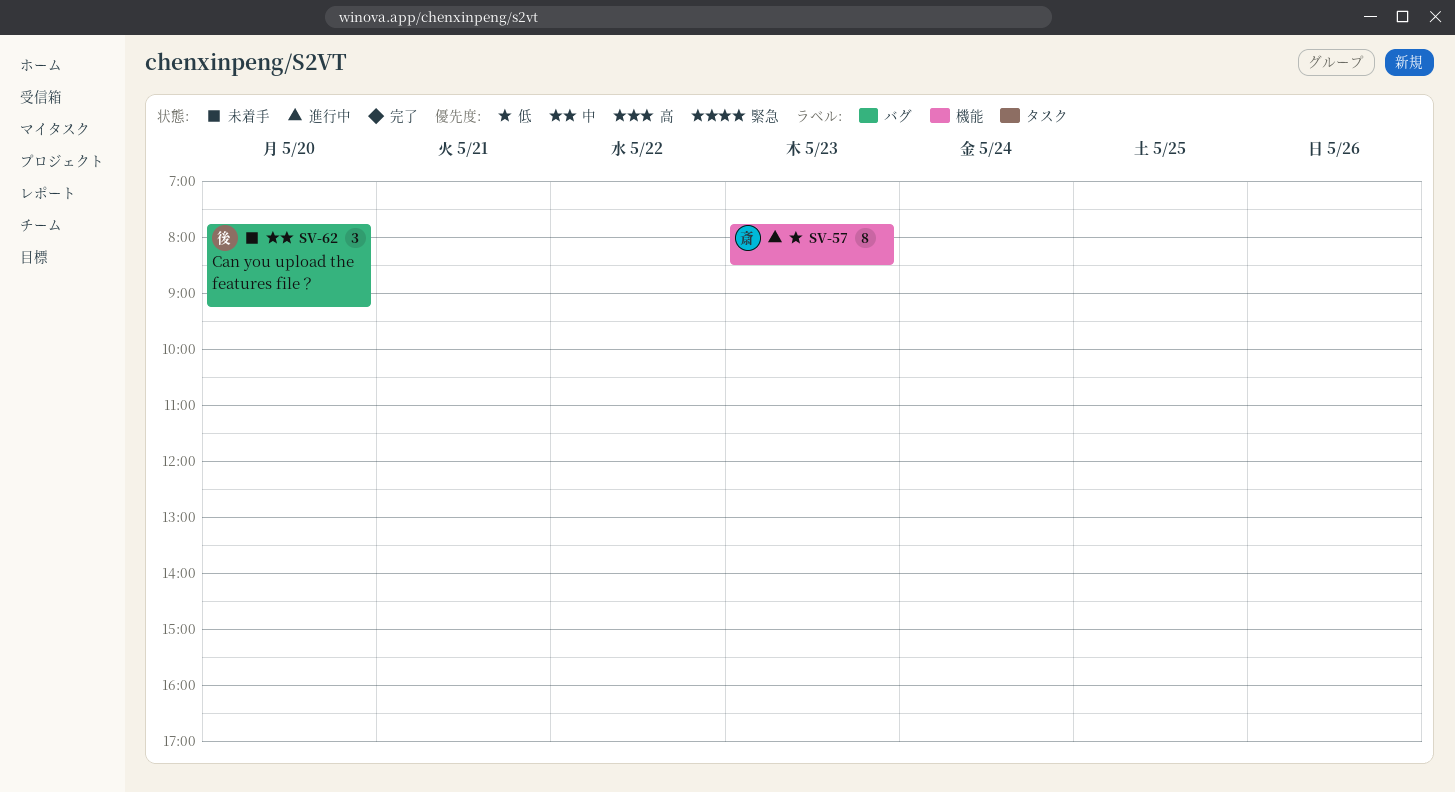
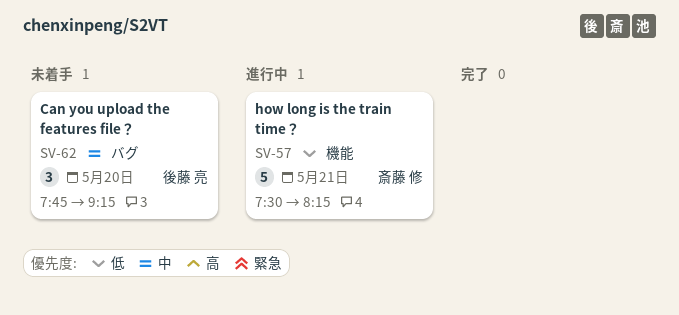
SV-57, estimate: 8 -> 5
SV-57, day: May 23 -> May 21
SV-57, begins: 07:45 -> 07:30
SV-57, ends: 08:30 -> 08:15

